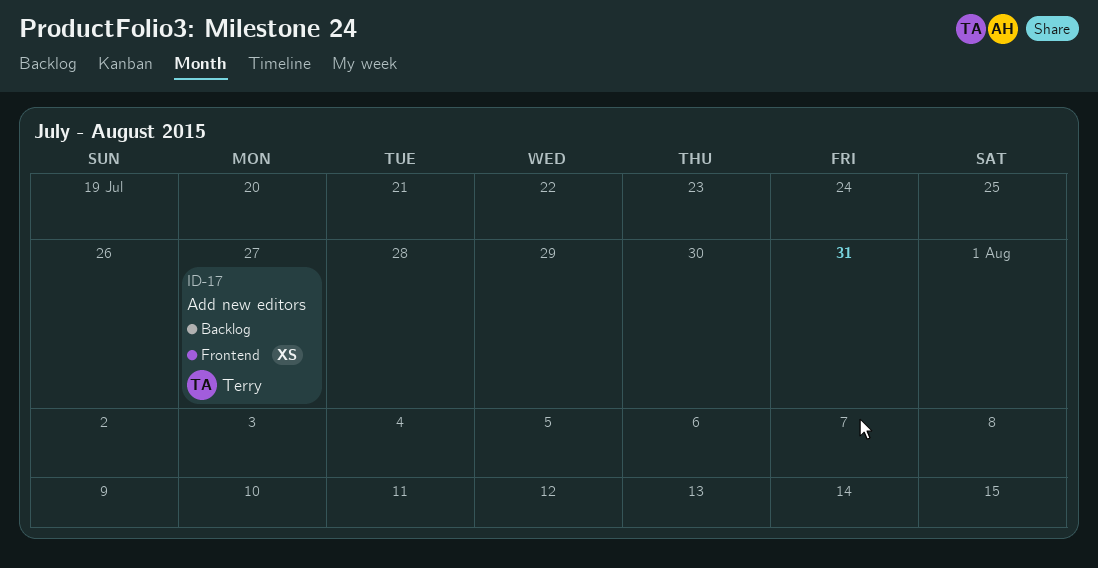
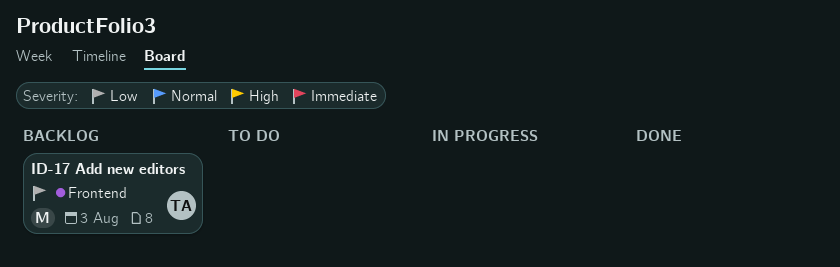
ID-17, estimate: XS -> M
ID-17, due: Jul 27 -> Aug 3

